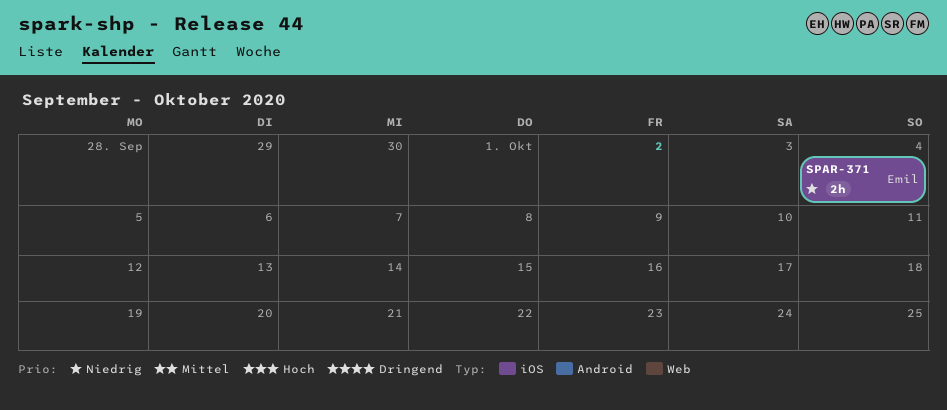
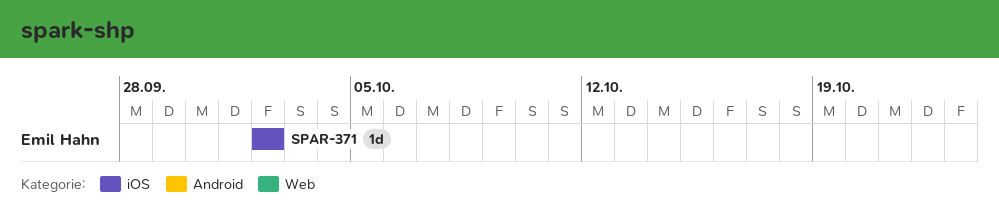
SPAR-371, estimate: 2h -> 1d
SPAR-371, due: Oct 4 -> Oct 2

